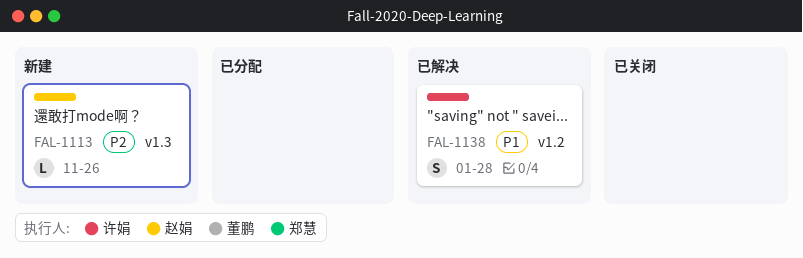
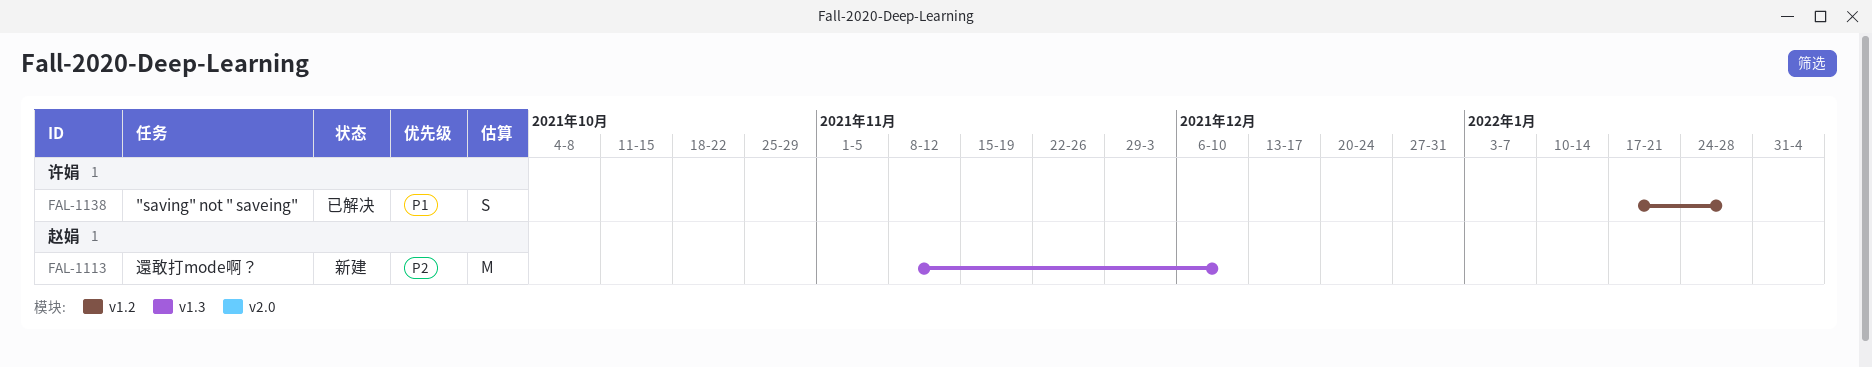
FAL-1113, estimate: L -> M
FAL-1113, due: Nov 26 -> Dec 10

